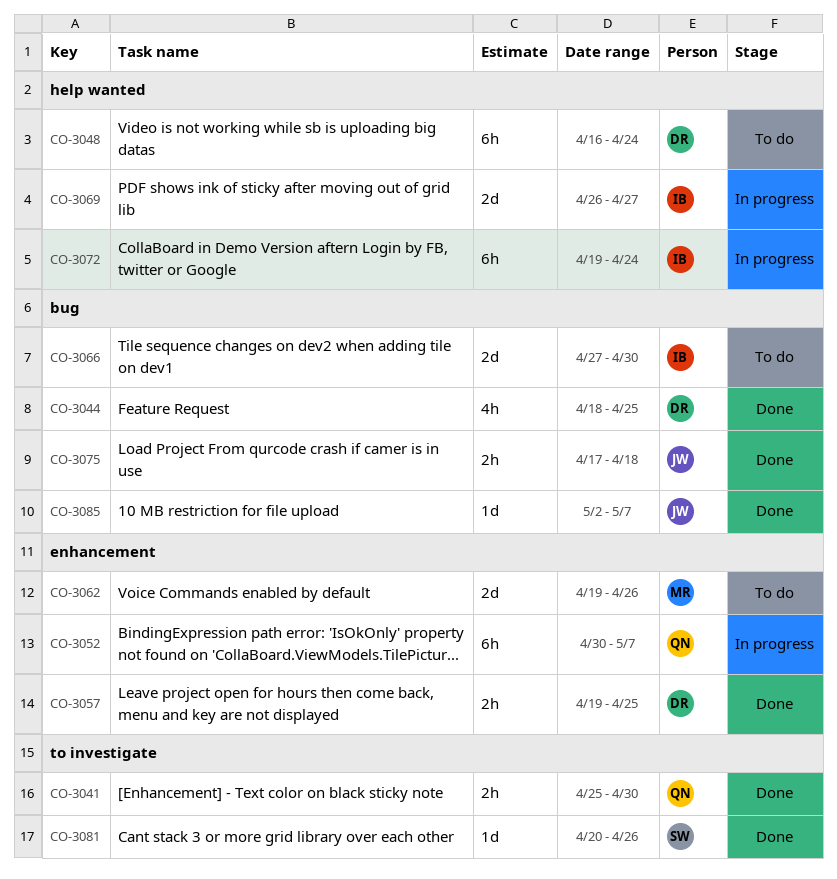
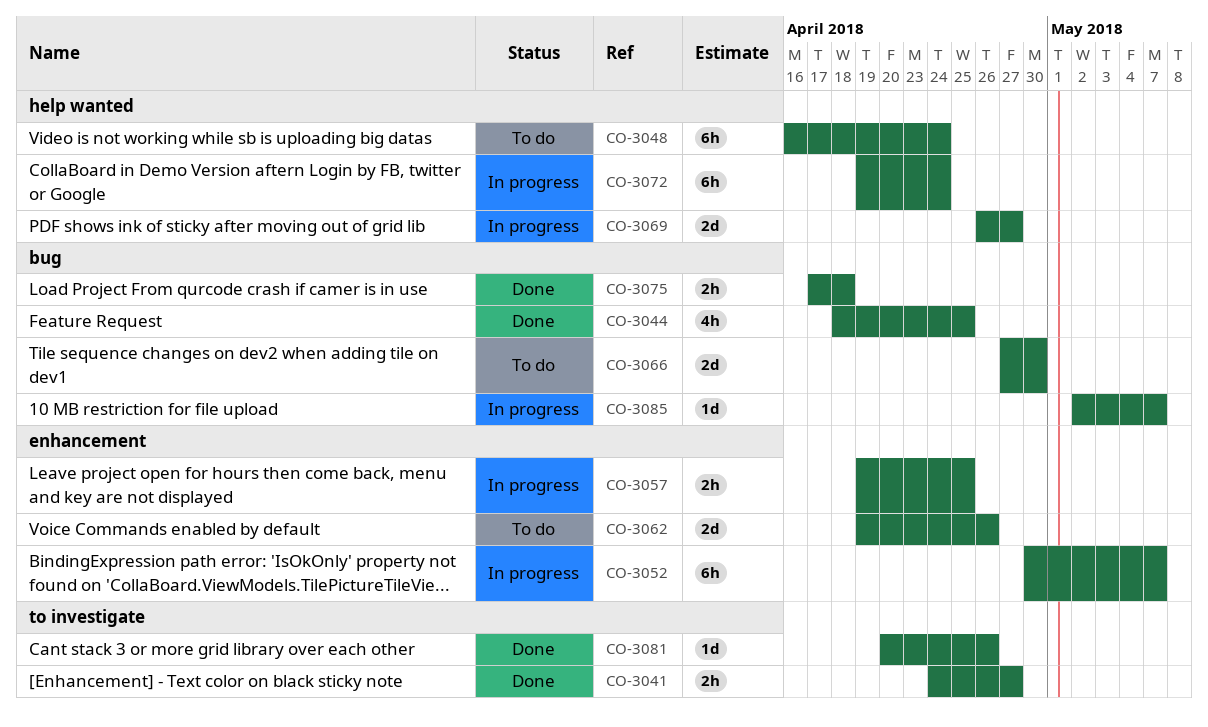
CO-3041, start: Apr 25 -> Apr 24
CO-3041, due: Apr 30 -> Apr 27
CO-3057, status: Done -> In progress
CO-3085, status: Done -> In progress

